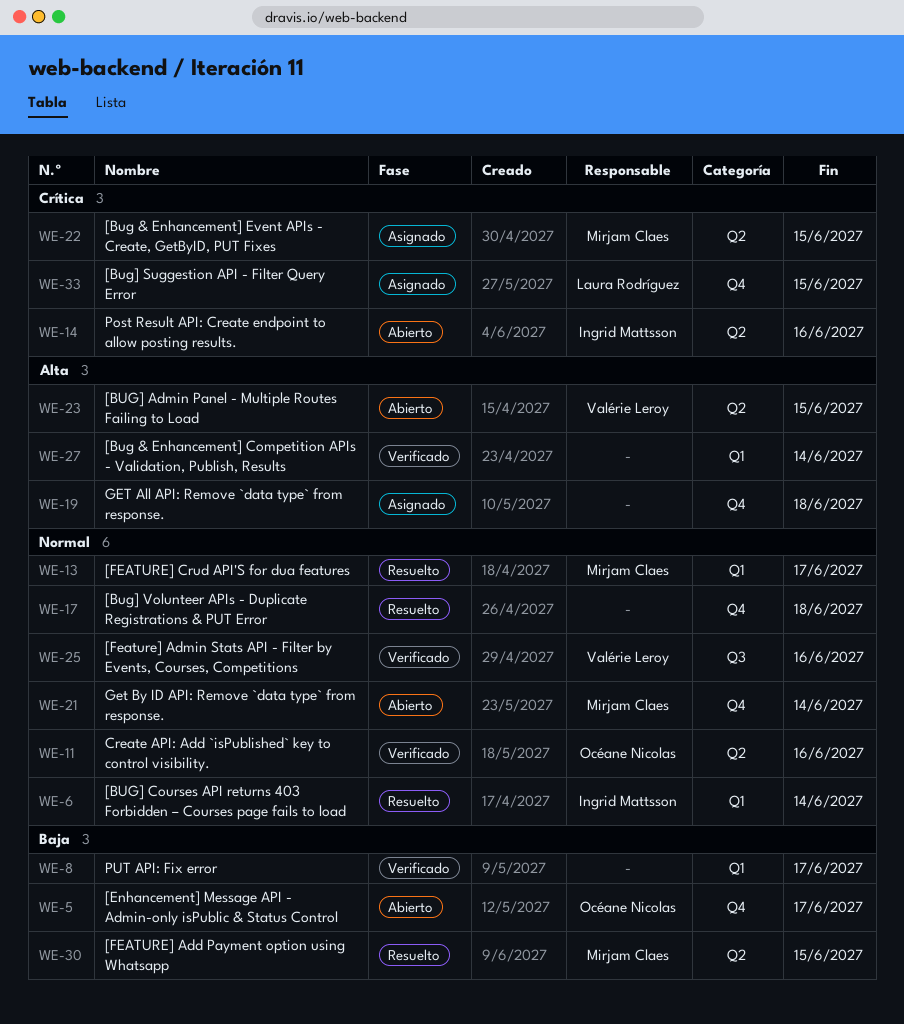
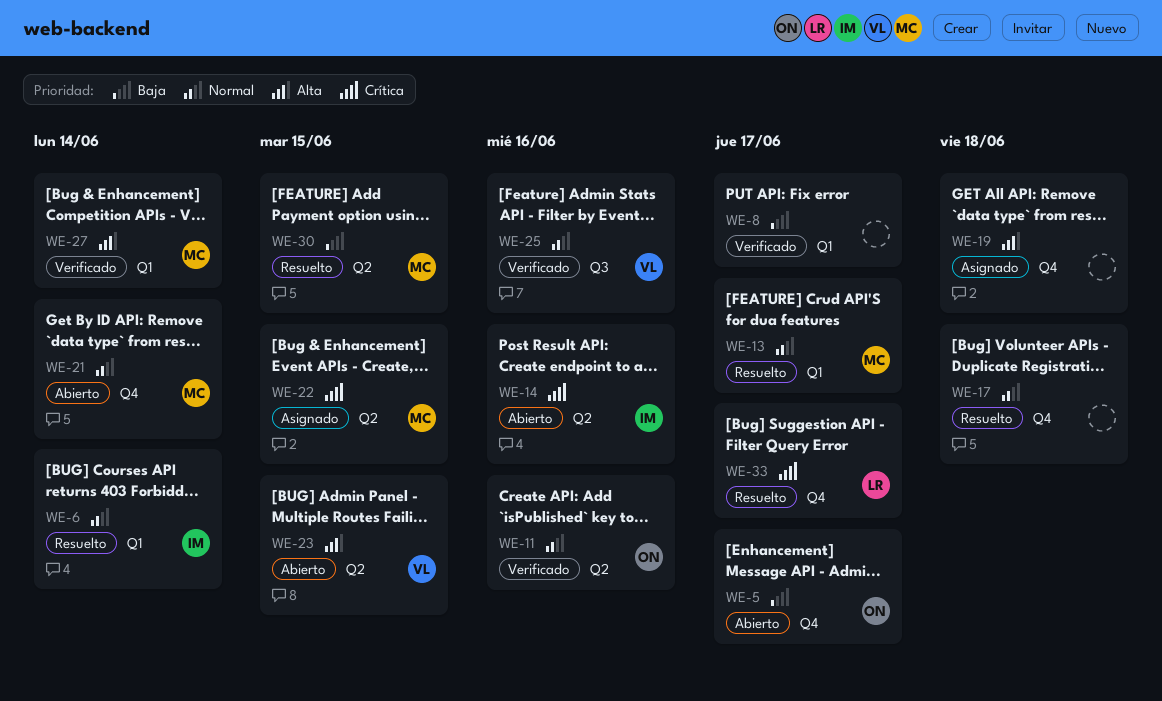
WE-27, owner: none -> Mirjam Claes
WE-33, status: Asignado -> Resuelto
WE-33, due: Jun 15 -> Jun 17

